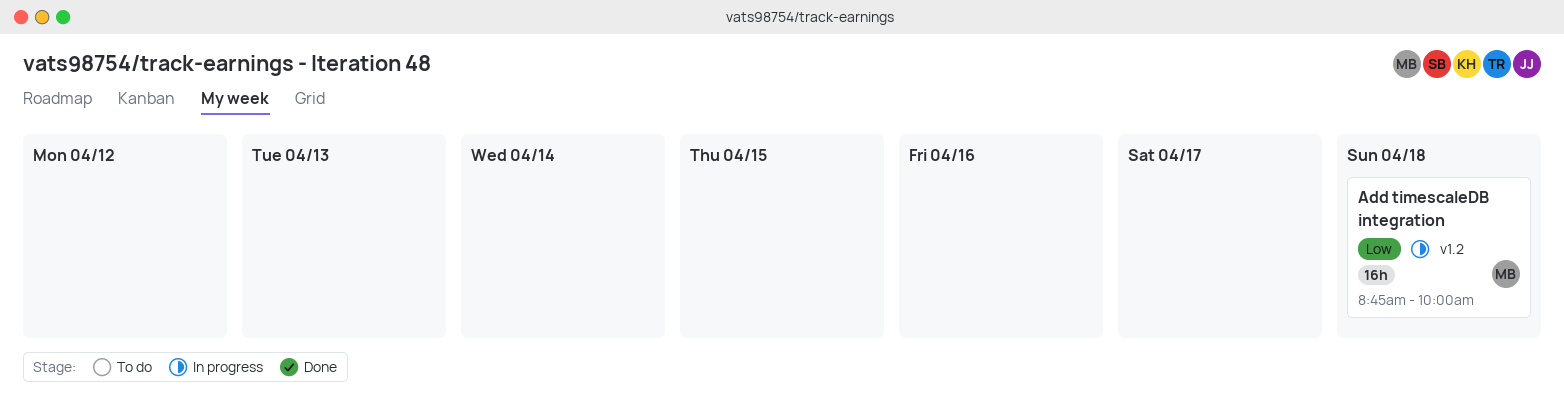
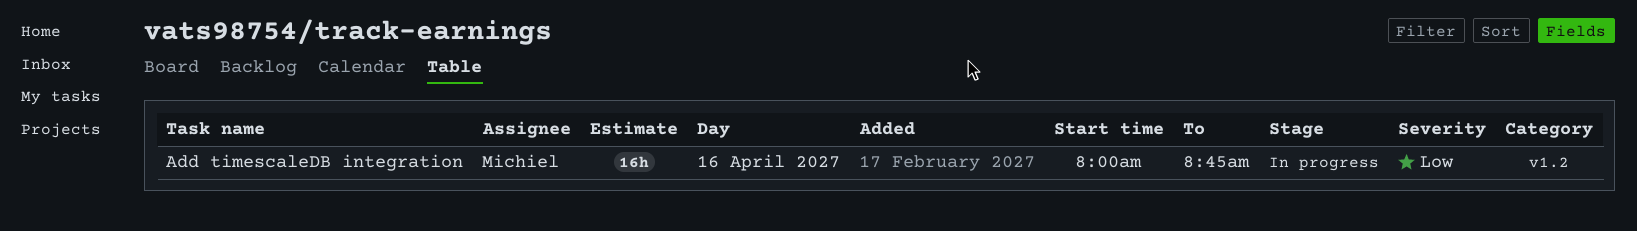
Add timescaleDB integration, day: Apr 18 -> Apr 16
Add timescaleDB integration, begins: 08:45 -> 08:00
Add timescaleDB integration, ends: 10:00 -> 08:45

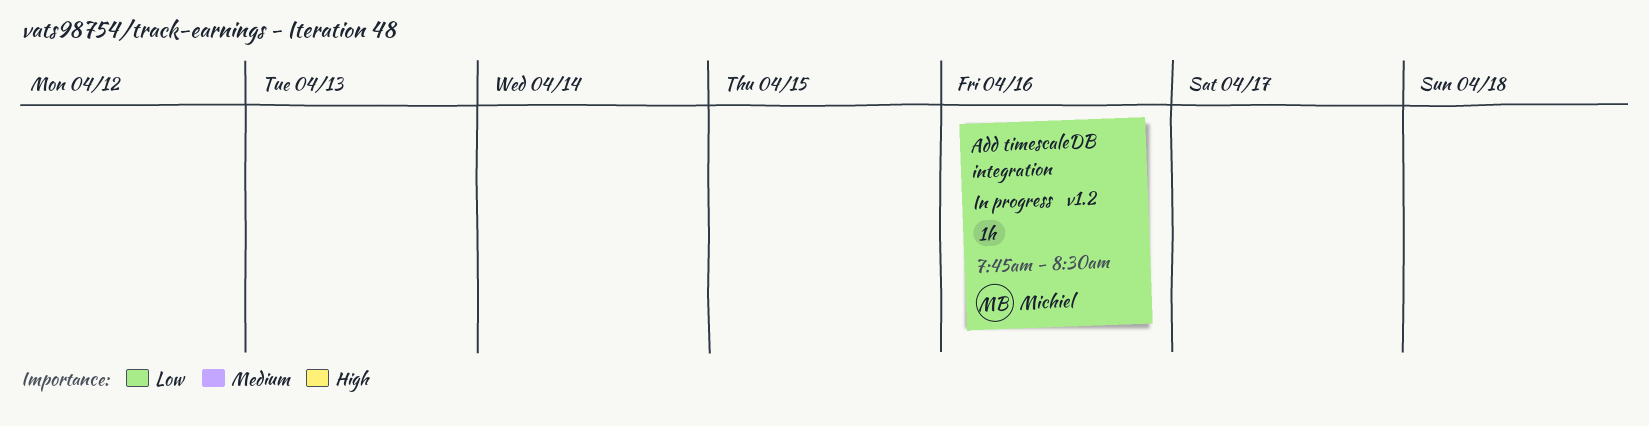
Add timescaleDB integration, estimate: 16h -> 1h
Add timescaleDB integration, begins: 08:00 -> 07:45
Add timescaleDB integration, ends: 08:45 -> 08:30

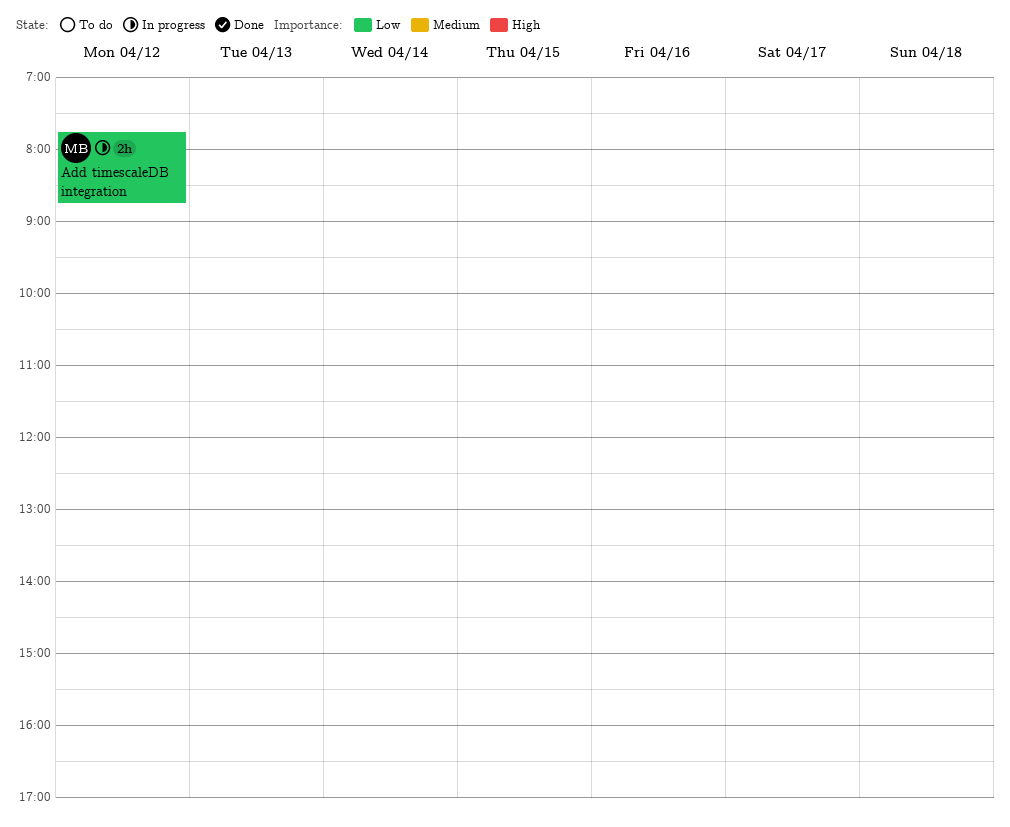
Add timescaleDB integration, estimate: 1h -> 2h
Add timescaleDB integration, day: Apr 16 -> Apr 12
Add timescaleDB integration, ends: 08:30 -> 08:45

